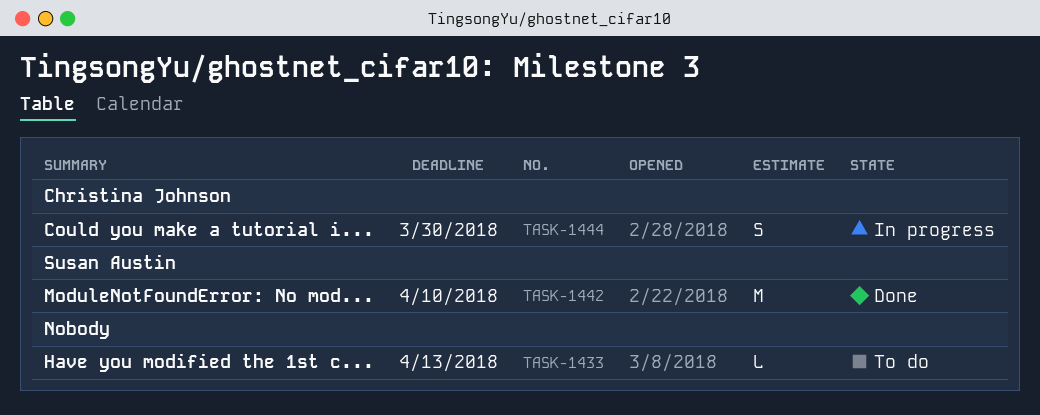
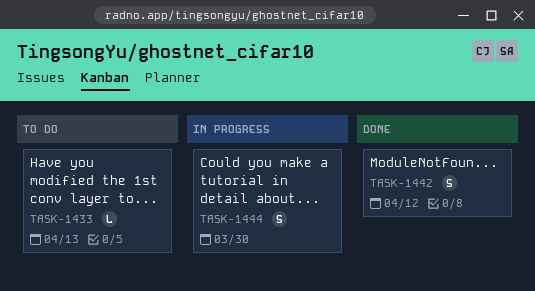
TASK-1442, estimate: M -> S
TASK-1442, due: Apr 10 -> Apr 12

